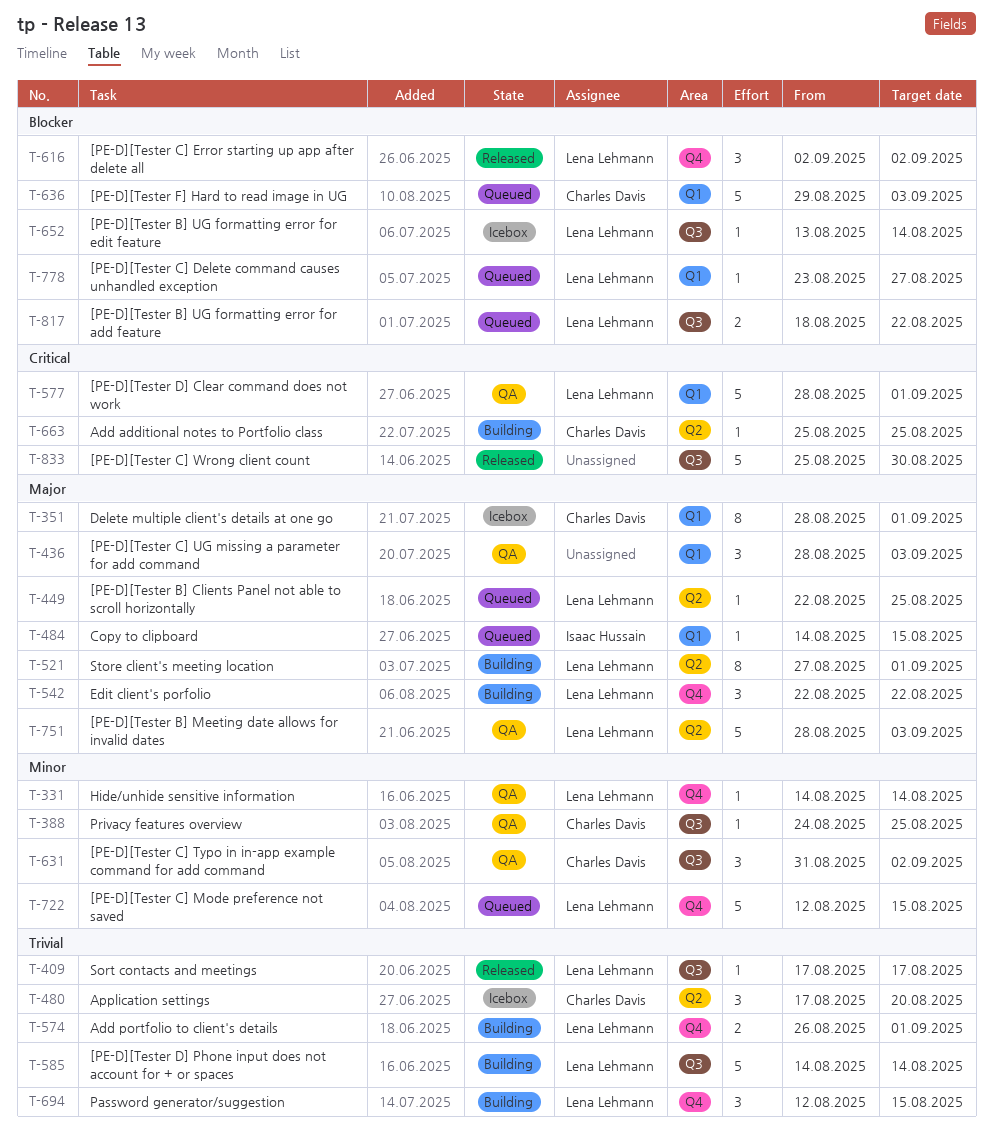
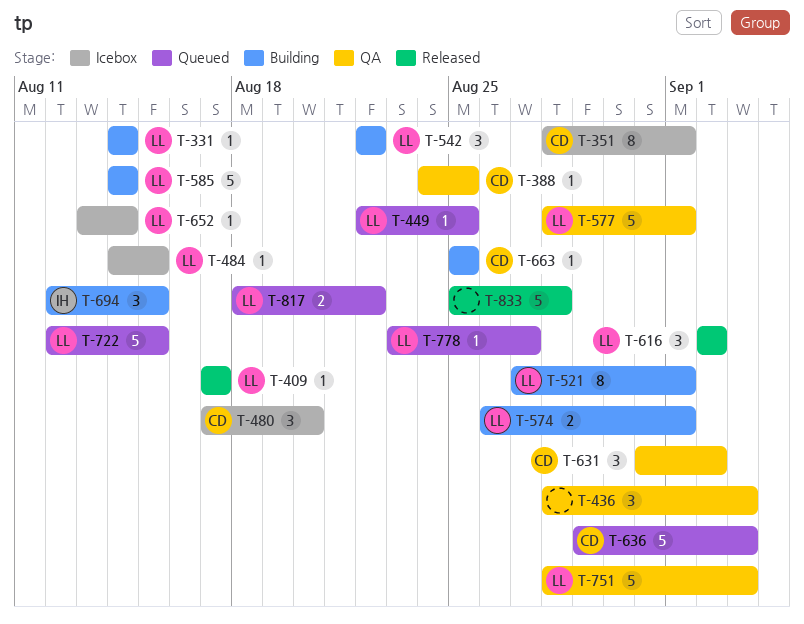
T-331, status: QA -> Building
T-484, status: Queued -> Icebox
T-484, owner: Isaac Hussain -> Lena Lehmann
T-694, owner: Lena Lehmann -> Isaac Hussain
T-833, due: Aug 30 -> Aug 28

